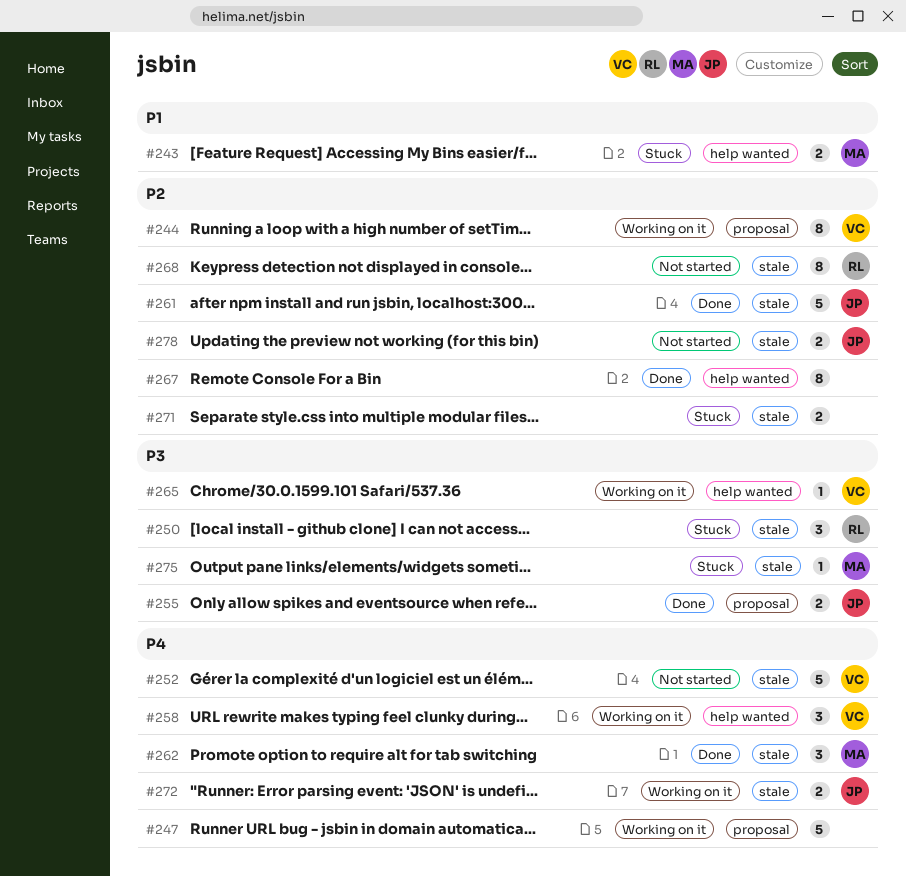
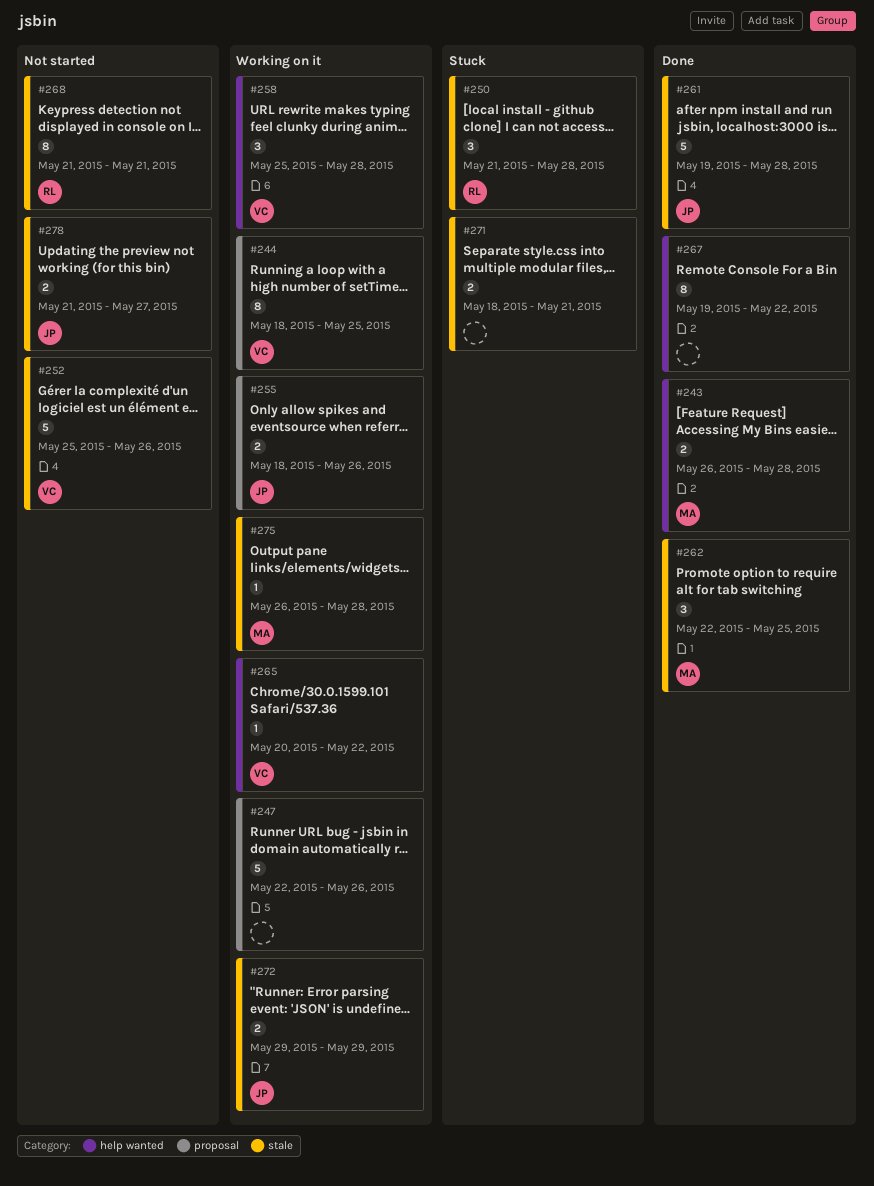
#243, status: Stuck -> Done
#255, status: Done -> Working on it
#275, status: Stuck -> Working on it

